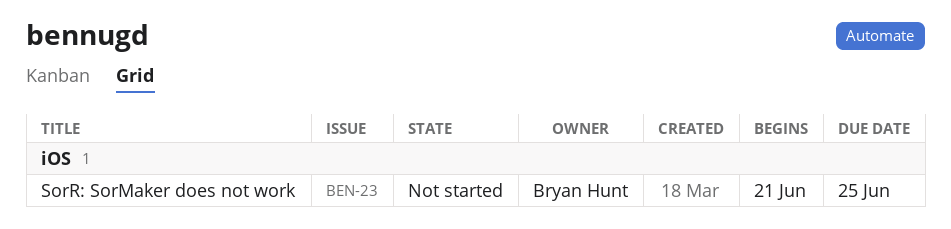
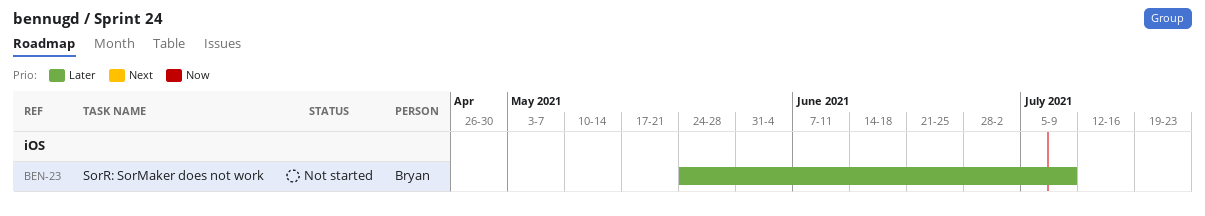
BEN-23, start: Jun 21 -> May 24
BEN-23, due: Jun 25 -> Jul 9

